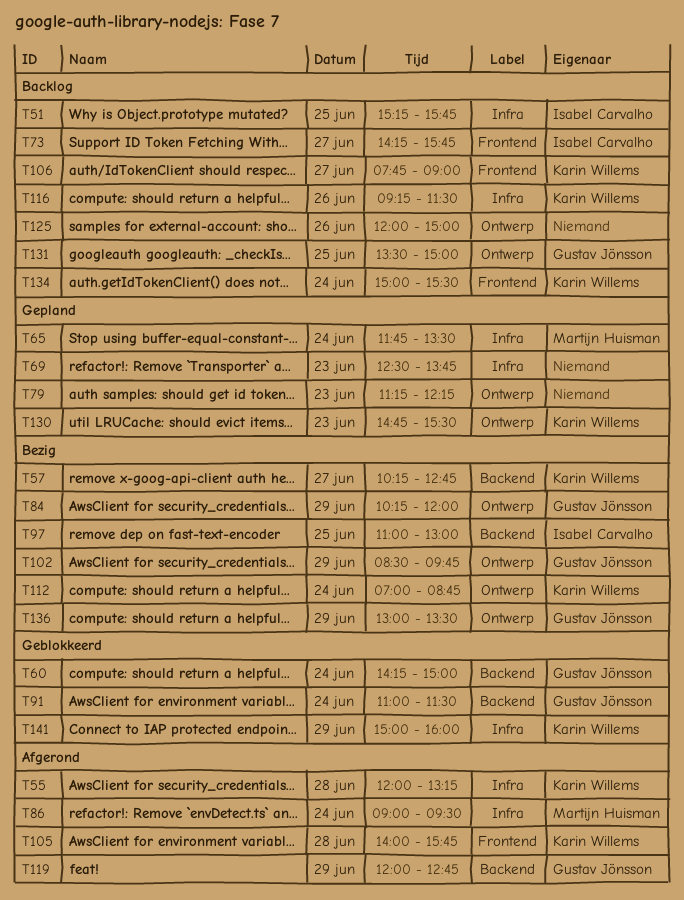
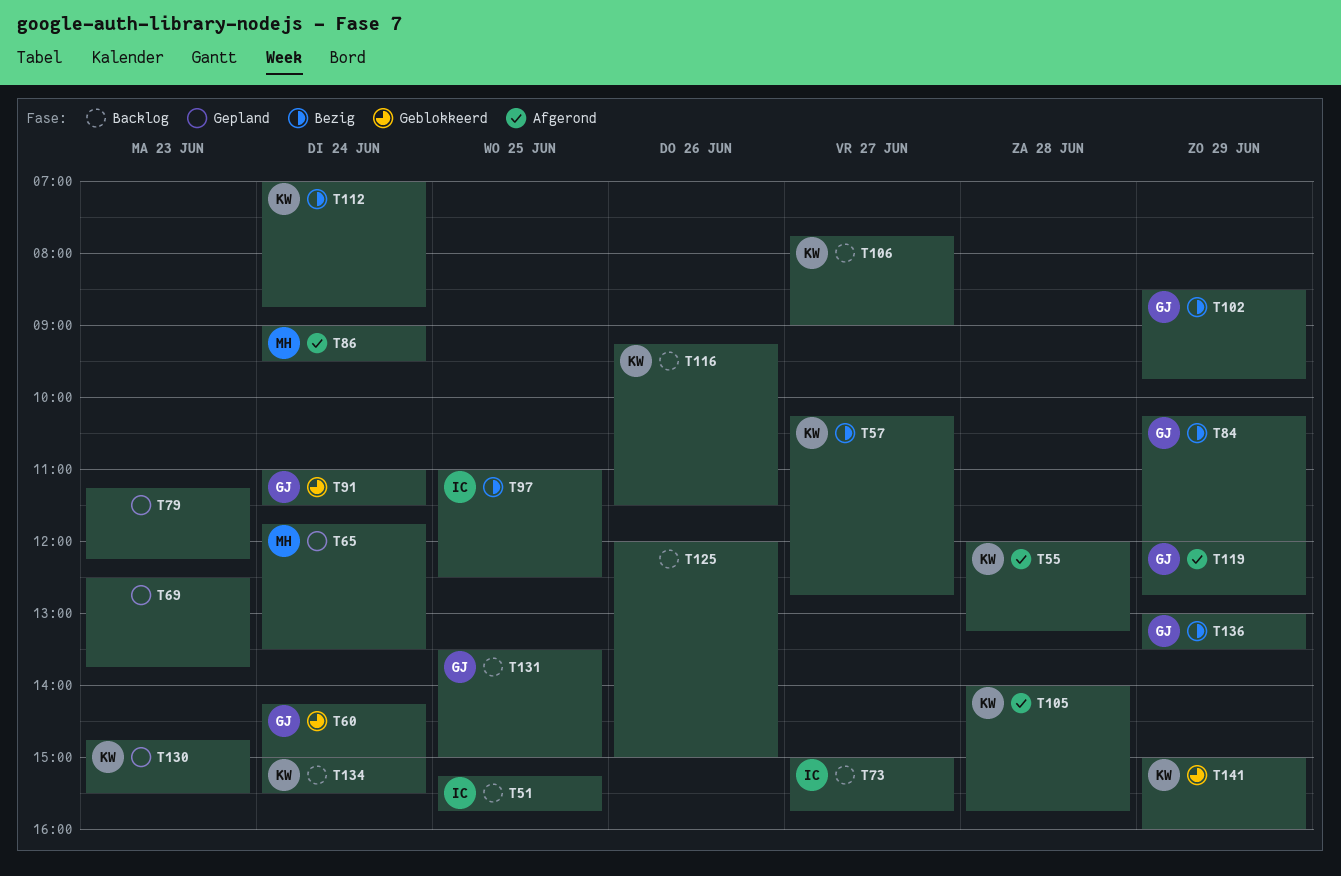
T73, begins: 14:15 -> 15:00
T97, ends: 13:00 -> 12:30

